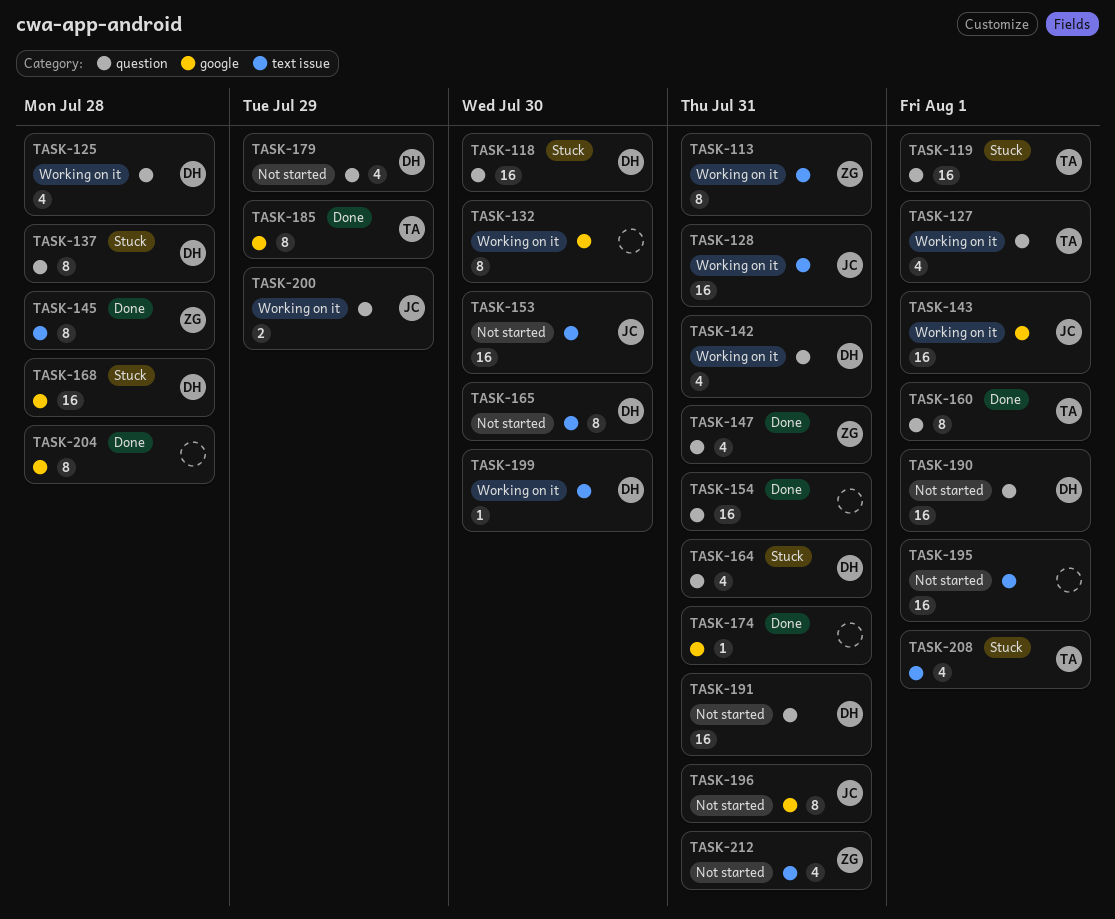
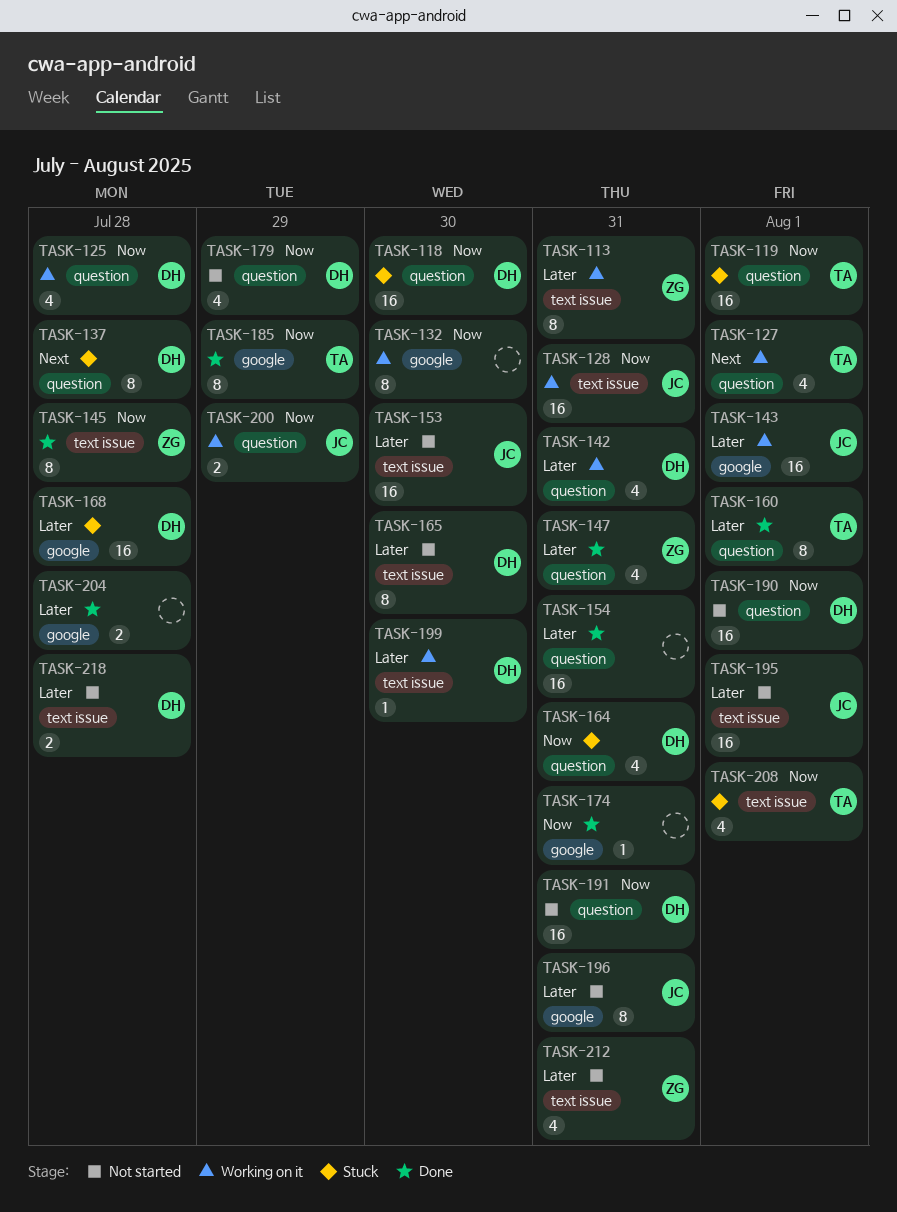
TASK-195, owner: none -> JC
TASK-204, estimate: 8 -> 2
TASK-218: none -> present

